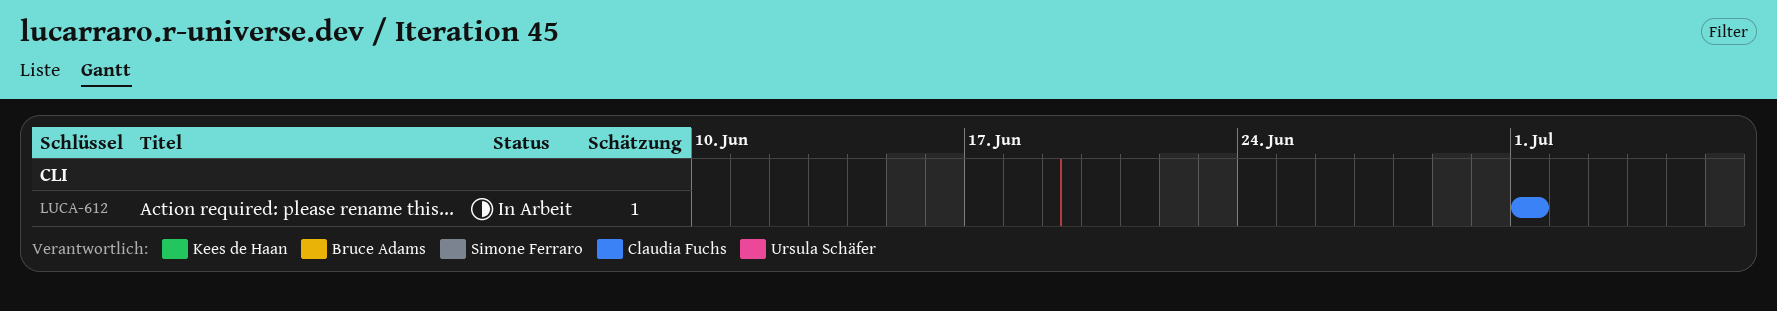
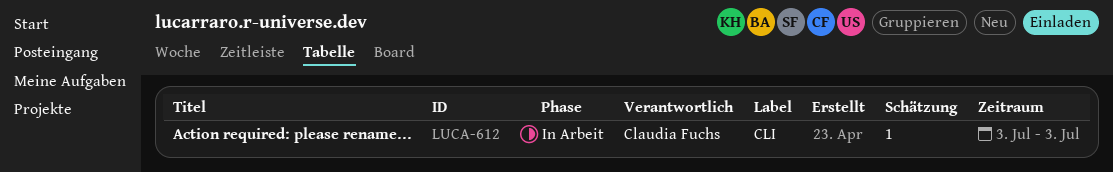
LUCA-612, start: Jul 1 -> Jul 3
LUCA-612, due: Jul 1 -> Jul 3

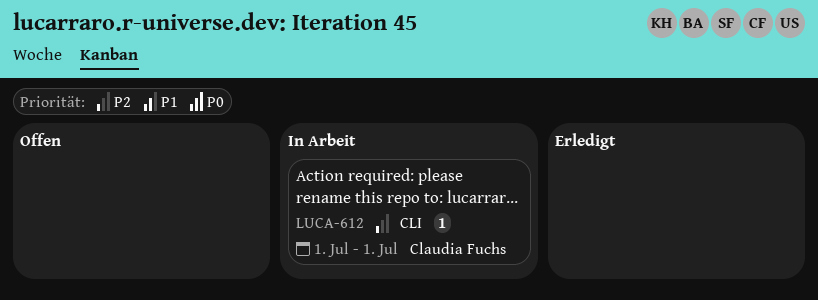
LUCA-612, start: Jul 3 -> Jul 1
LUCA-612, due: Jul 3 -> Jul 1

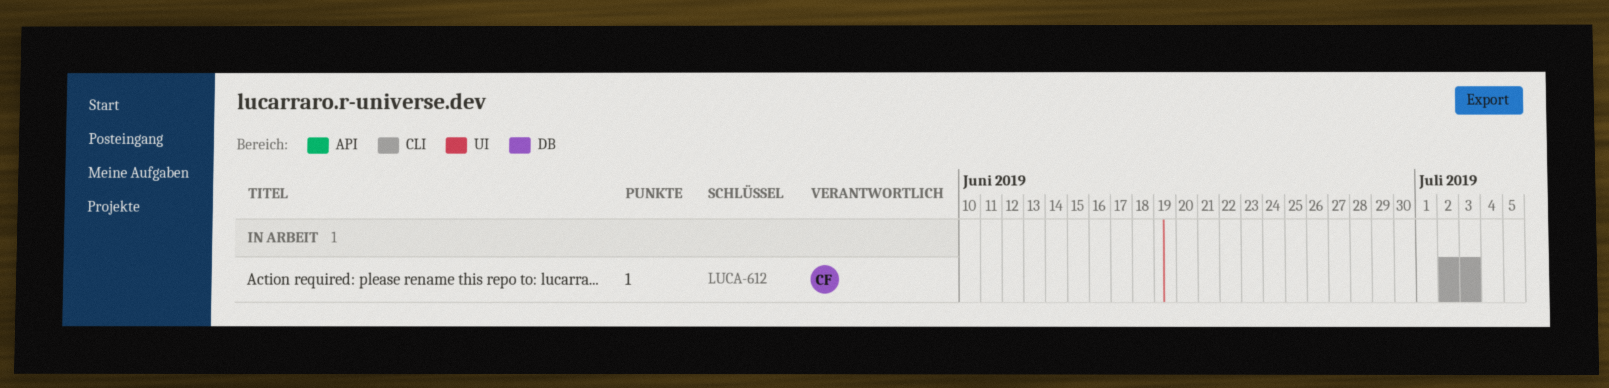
LUCA-612, start: Jul 1 -> Jul 2
LUCA-612, due: Jul 1 -> Jul 3

